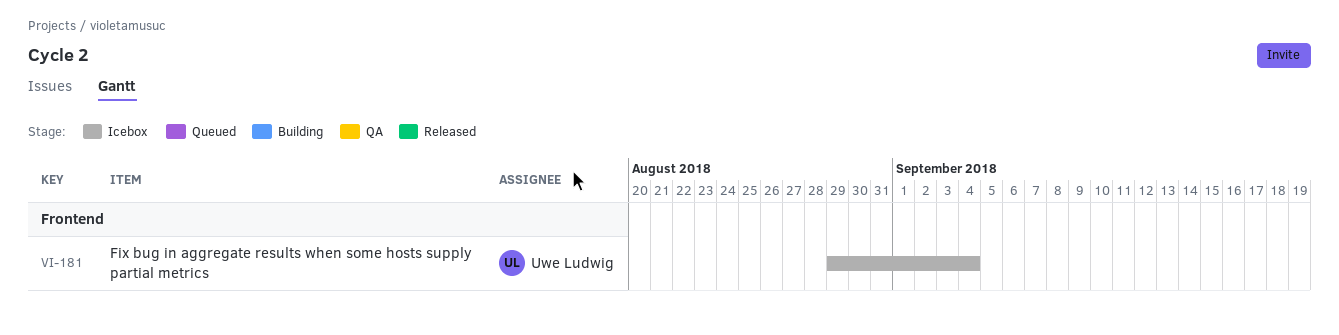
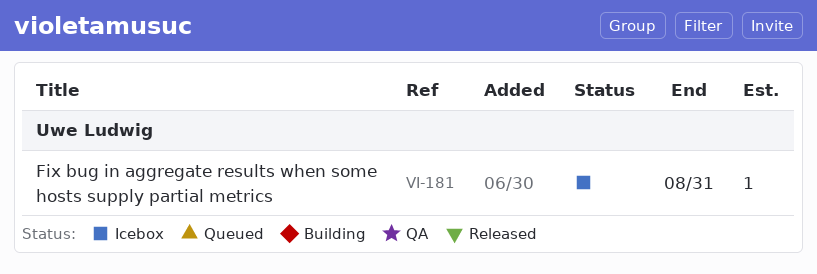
VI-181, due: Sep 4 -> Aug 31

